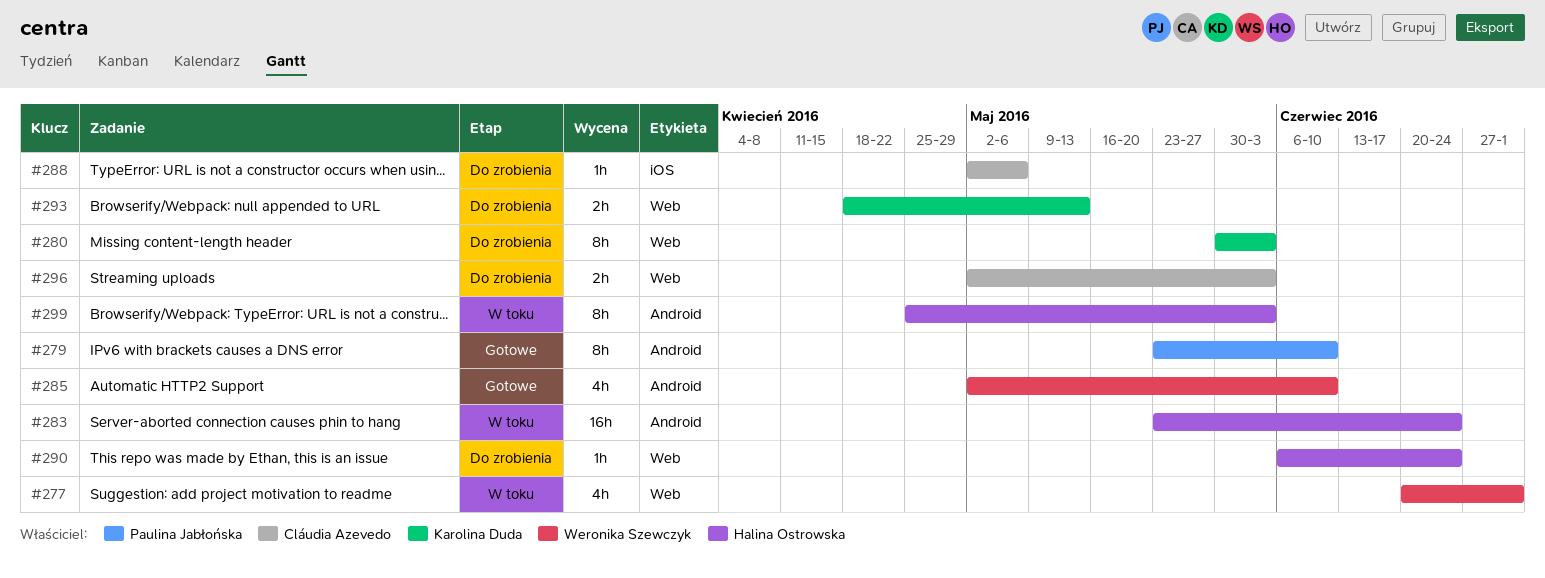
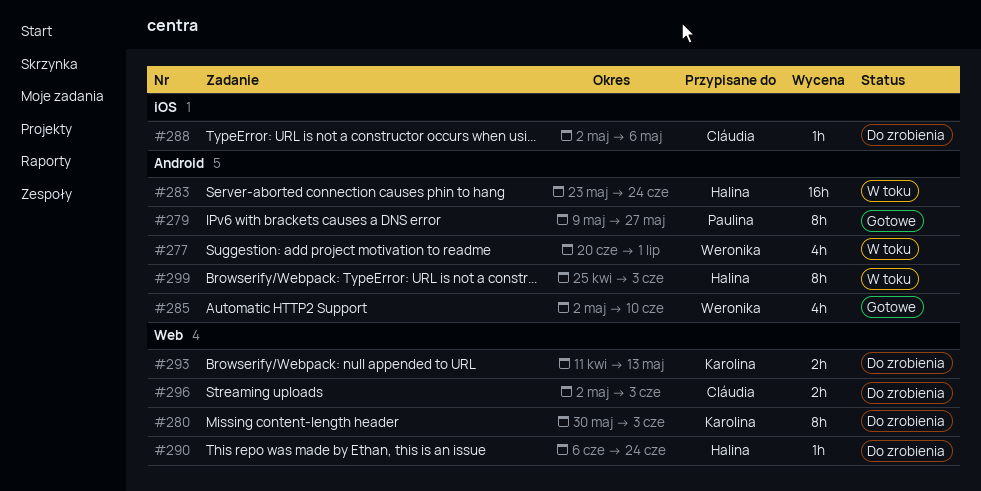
#277, label: Web -> Android
#279, start: May 23 -> May 9
#279, due: Jun 10 -> May 27
#293, start: Apr 18 -> Apr 11

